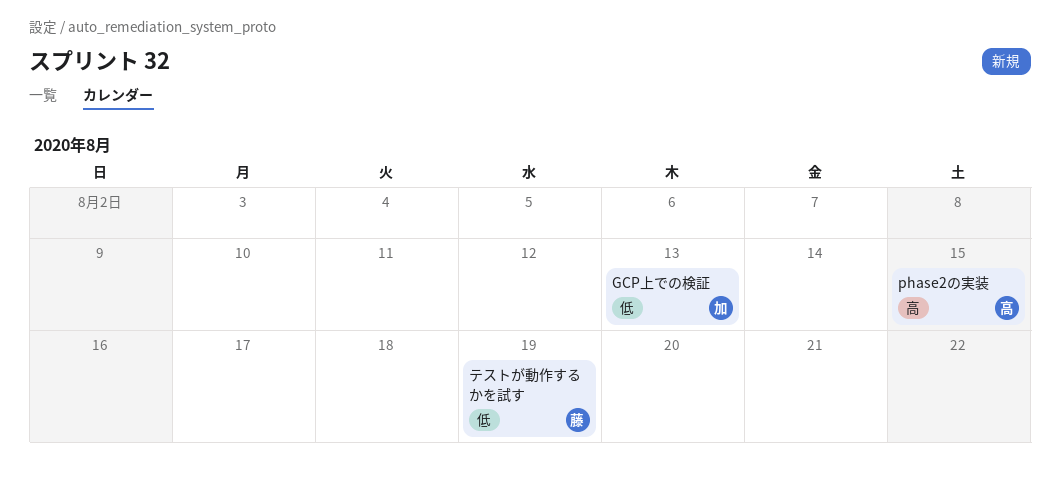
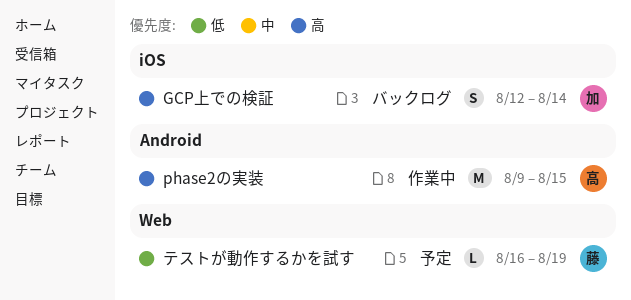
GCP上での検証, priority: 低 -> 高
GCP上での検証, due: Aug 13 -> Aug 14

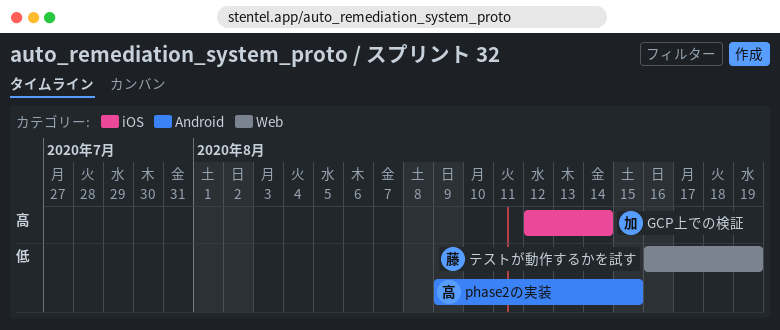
phase2の実装, priority: 高 -> 低

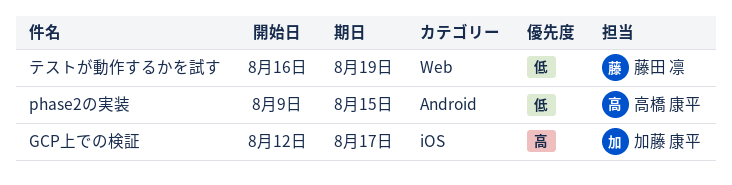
GCP上での検証, due: Aug 14 -> Aug 17

